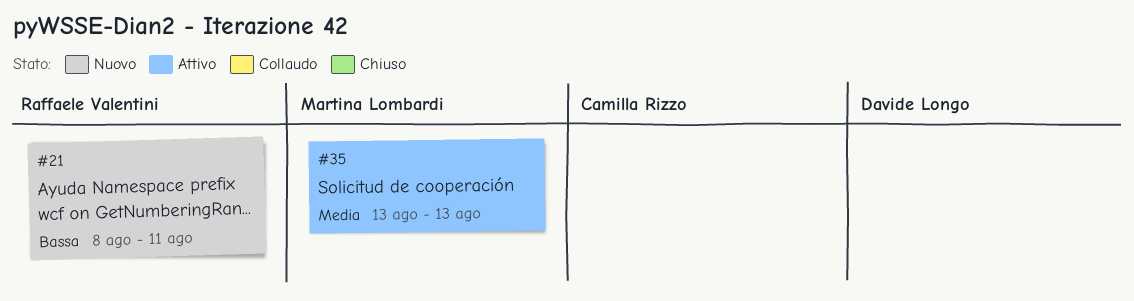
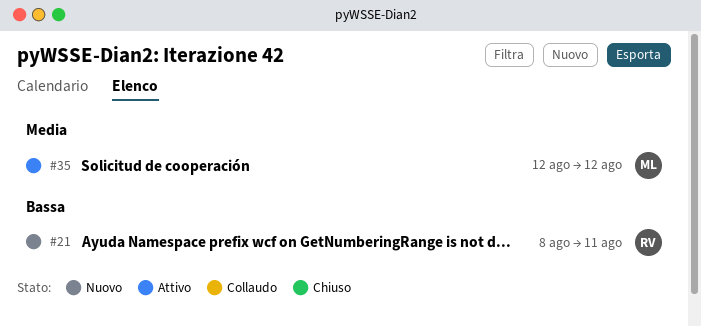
#35, start: Aug 13 -> Aug 12
#35, due: Aug 13 -> Aug 12

